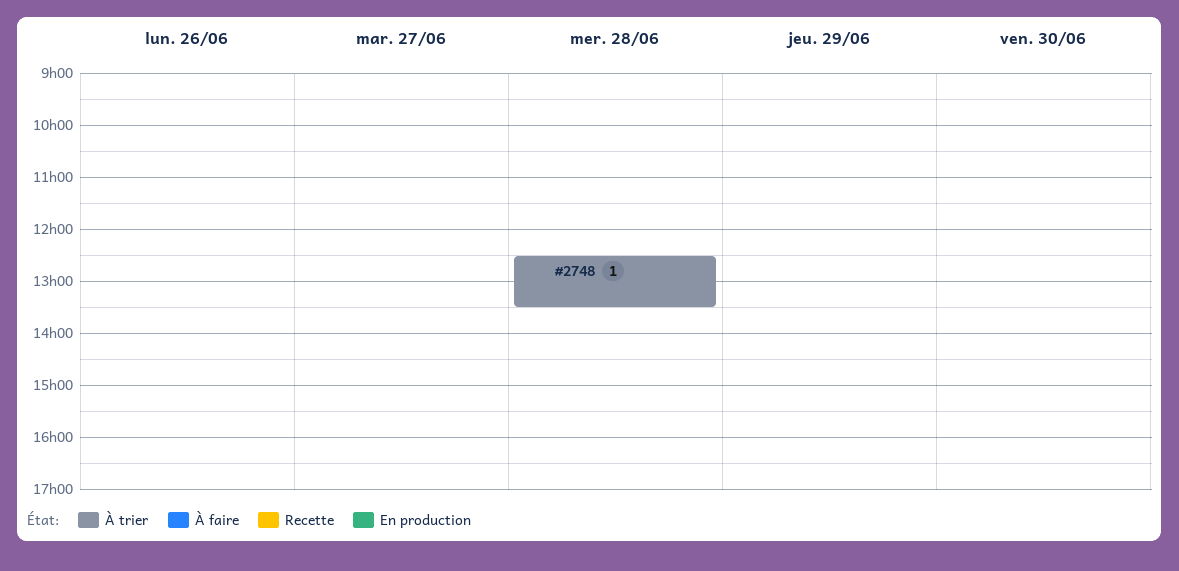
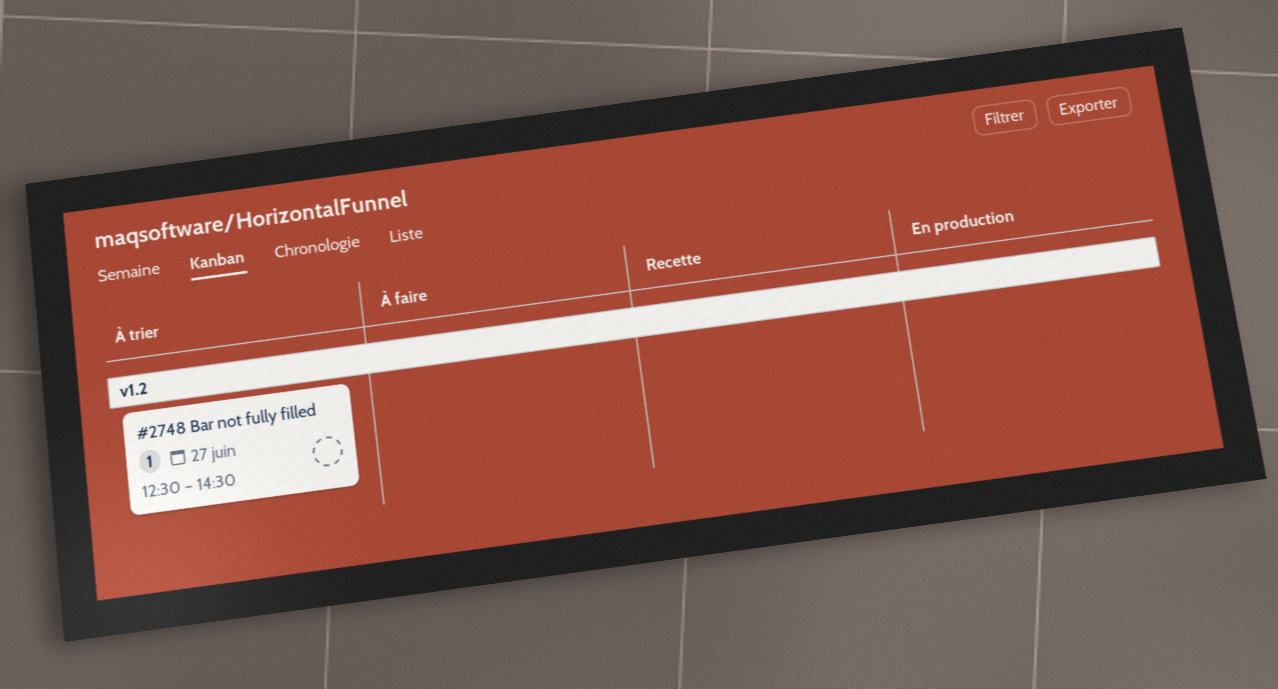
#2748, day: Jun 28 -> Jun 27
#2748, ends: 13:30 -> 14:30

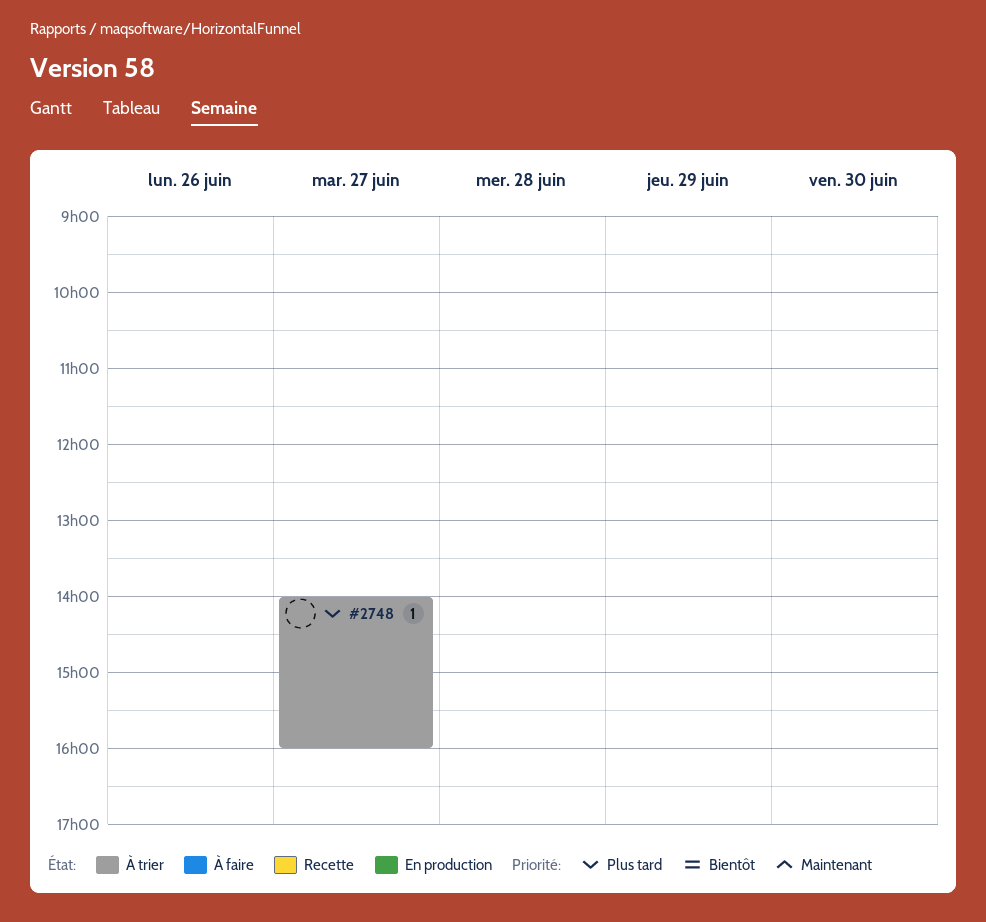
#2748, begins: 12:30 -> 14:00
#2748, ends: 14:30 -> 16:00

